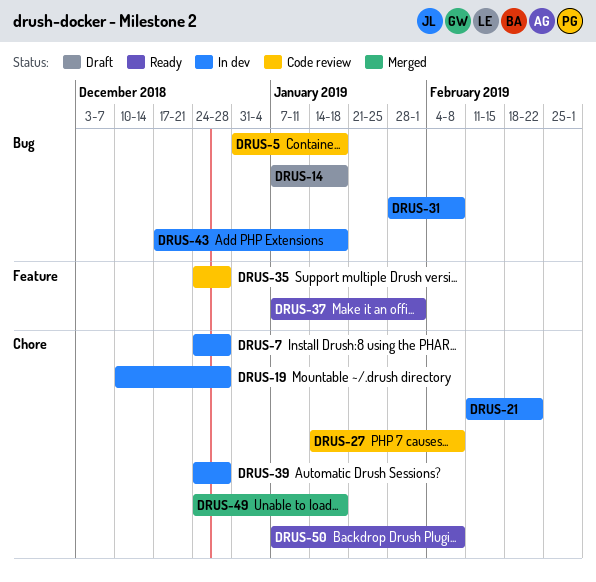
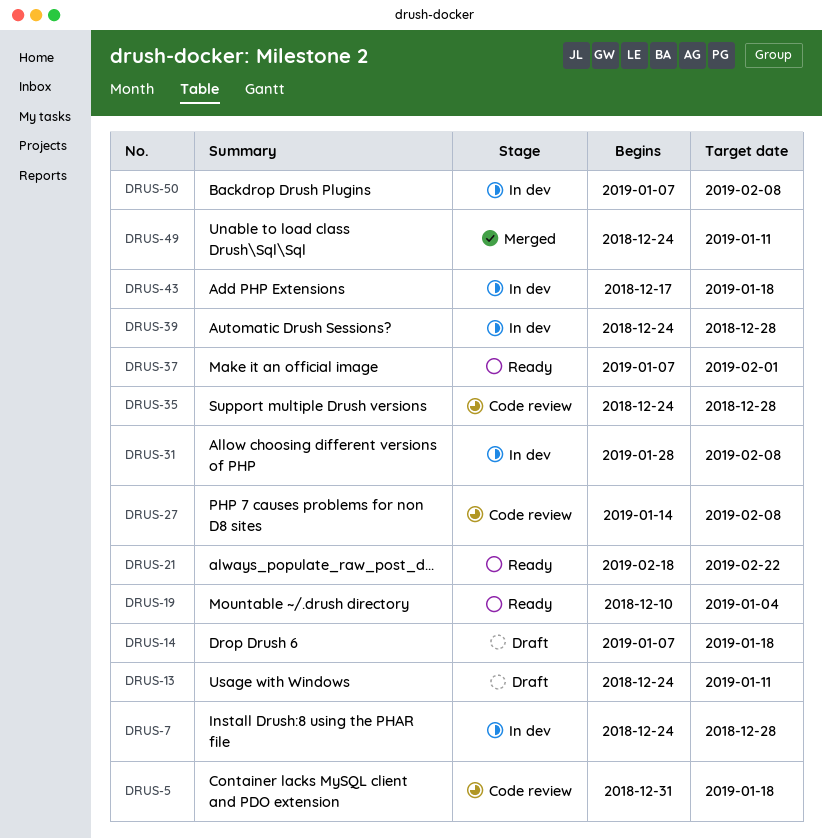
DRUS-13: none -> present
DRUS-19, status: In dev -> Ready
DRUS-19, due: Dec 28 -> Jan 4
DRUS-21, status: In dev -> Ready
DRUS-21, start: Feb 11 -> Feb 18
DRUS-49, due: Jan 18 -> Jan 11
DRUS-50, status: Ready -> In dev

